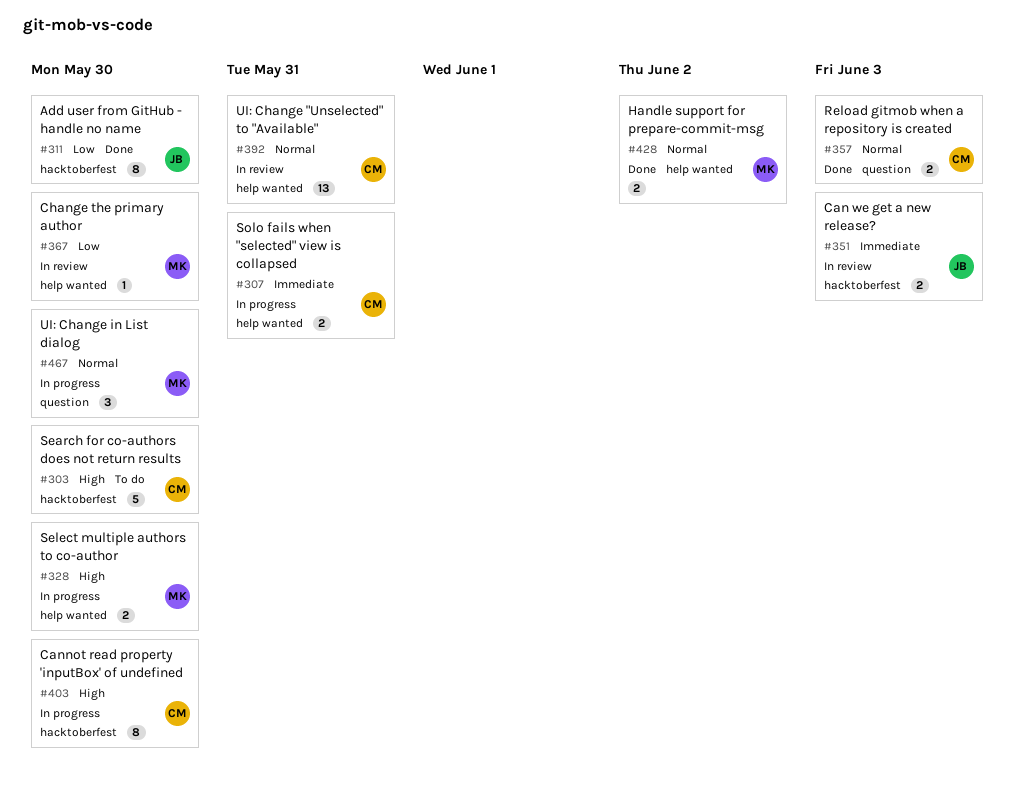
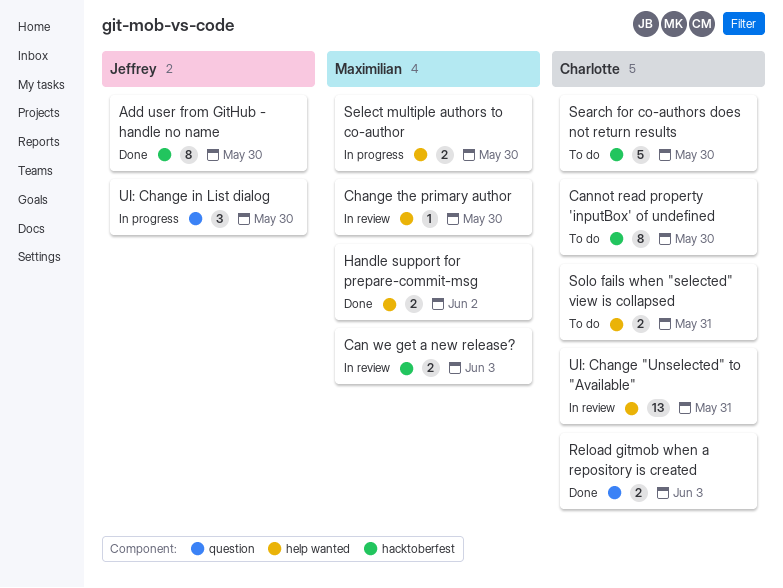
Can we get a new release?, owner: Jeffrey -> Maximilian
Cannot read property 'inputBox' of undefined, status: In progress -> To do
Solo fails when "selected" view is collapsed, status: In progress -> To do
UI: Change in List dialog, owner: Maximilian -> Jeffrey

